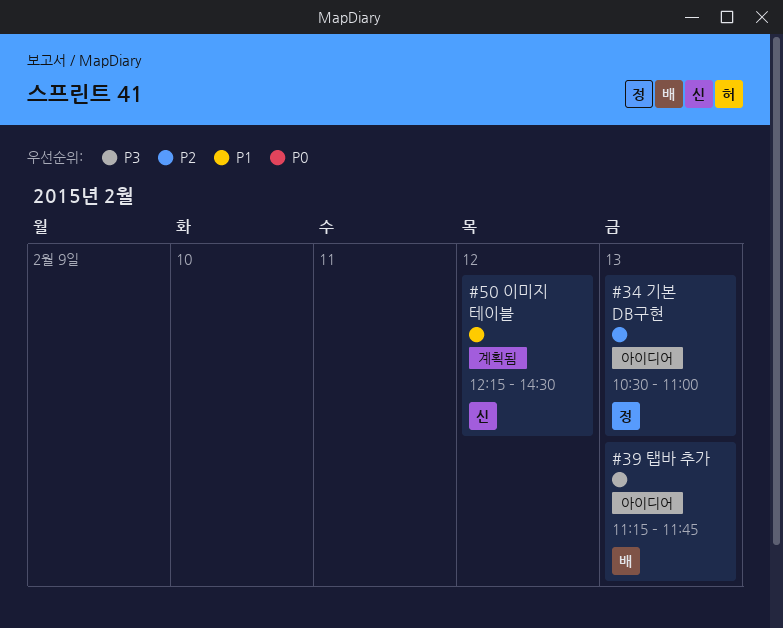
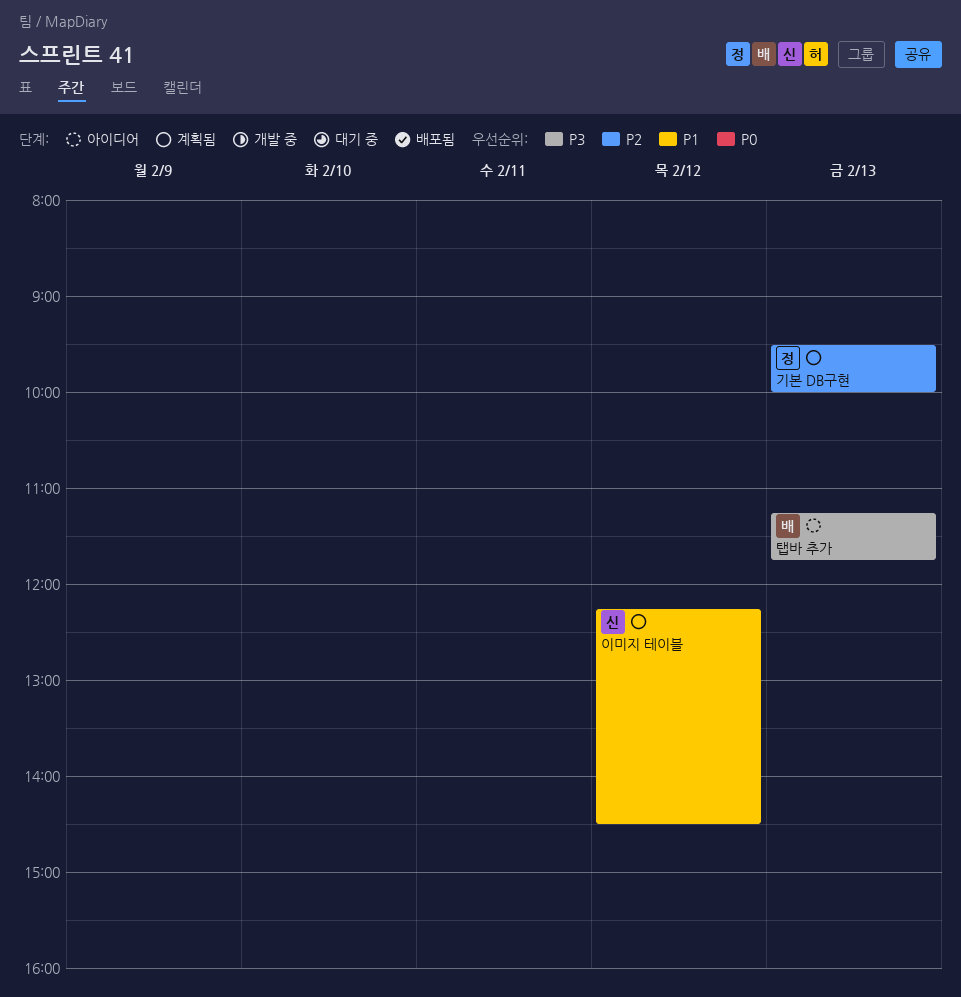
기본 DB구현, status: 아이디어 -> 계획됨
기본 DB구현, begins: 10:30 -> 09:30
기본 DB구현, ends: 11:00 -> 10:00

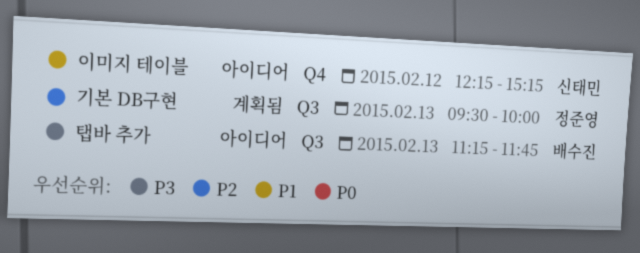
이미지 테이블, status: 계획됨 -> 아이디어
이미지 테이블, ends: 14:30 -> 15:15

